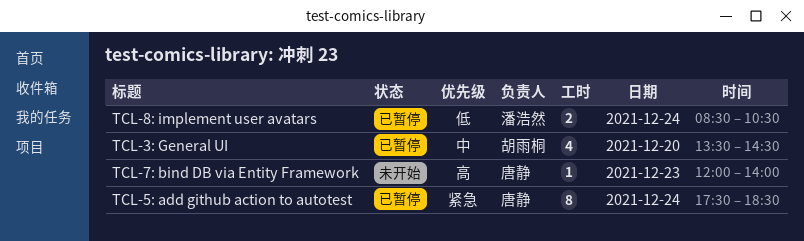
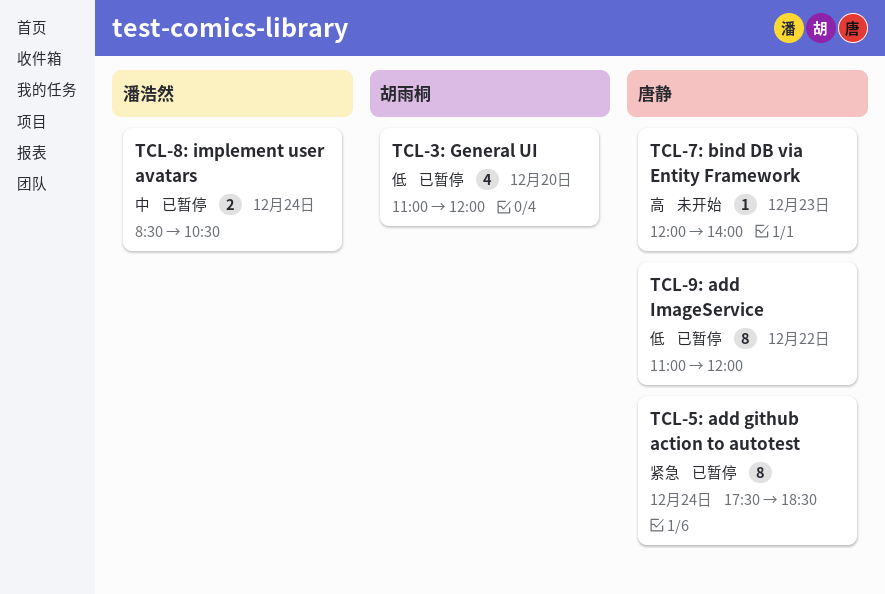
TCL-3: General UI, priority: 中 -> 低
TCL-3: General UI, begins: 13:30 -> 11:00
TCL-3: General UI, ends: 14:30 -> 12:00
TCL-8: implement user avatars, priority: 低 -> 中
TCL-9: add ImageService: none -> present

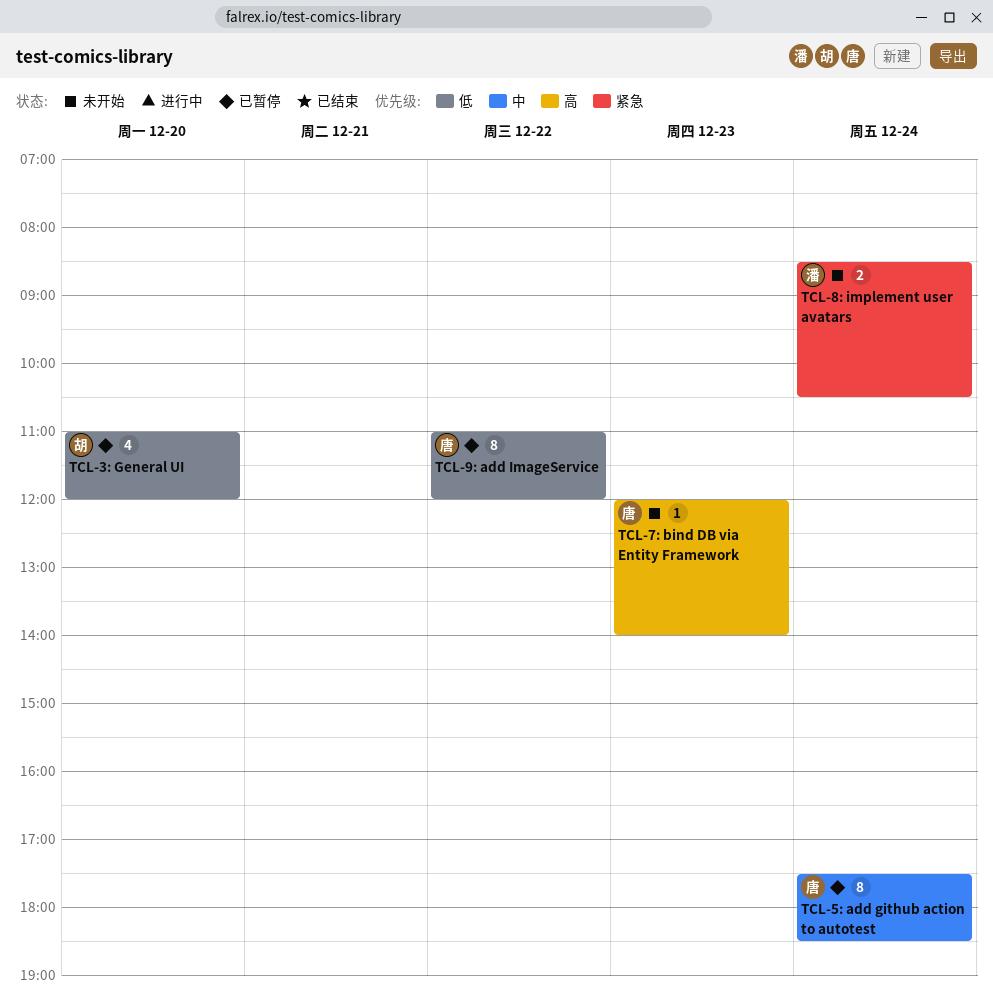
TCL-5: add github action to autotest, priority: 紧急 -> 中
TCL-8: implement user avatars, status: 已暂停 -> 未开始
TCL-8: implement user avatars, priority: 中 -> 紧急

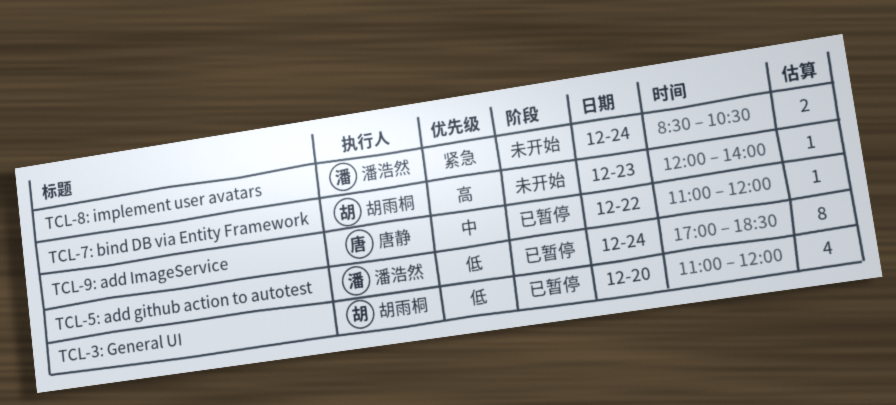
TCL-5: add github action to autotest, owner: 唐静 -> 潘浩然
TCL-5: add github action to autotest, priority: 中 -> 低
TCL-5: add github action to autotest, begins: 17:30 -> 17:00
TCL-7: bind DB via Entity Framework, owner: 唐静 -> 胡雨桐
TCL-9: add ImageService, priority: 低 -> 中
TCL-9: add ImageService, estimate: 8 -> 1

